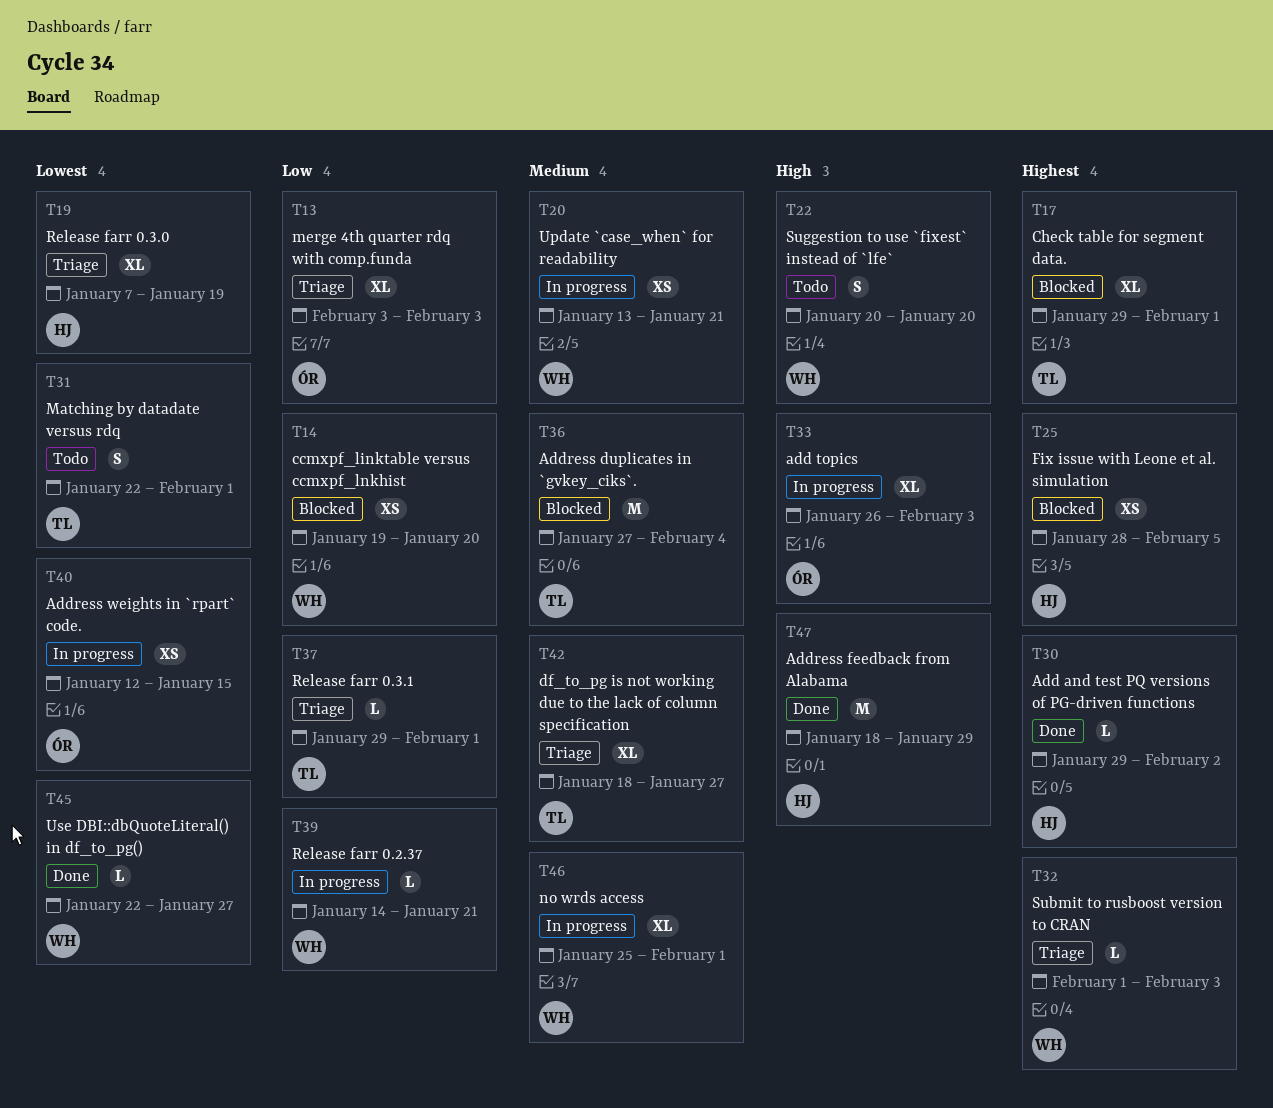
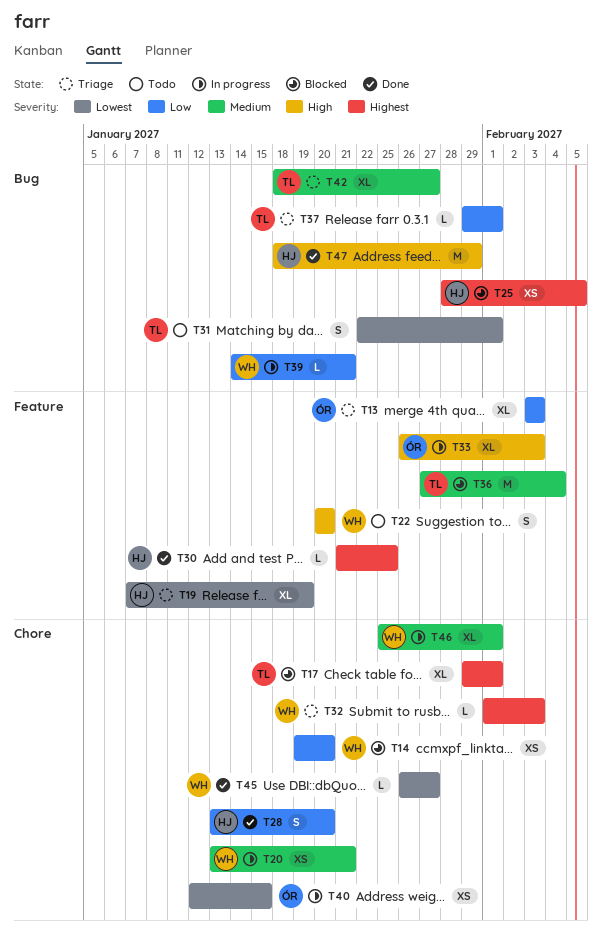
T28: none -> present
T30, start: Jan 29 -> Jan 21
T30, due: Feb 2 -> Jan 25
T45, start: Jan 22 -> Jan 26

